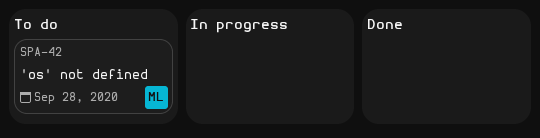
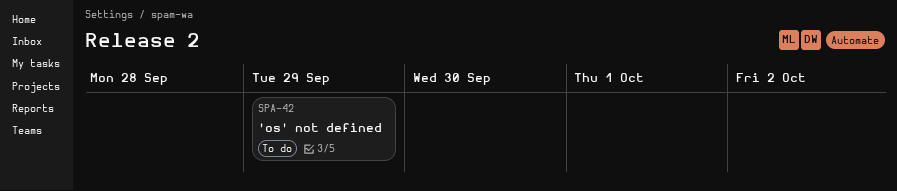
SPA-42, due: Sep 28 -> Sep 29

